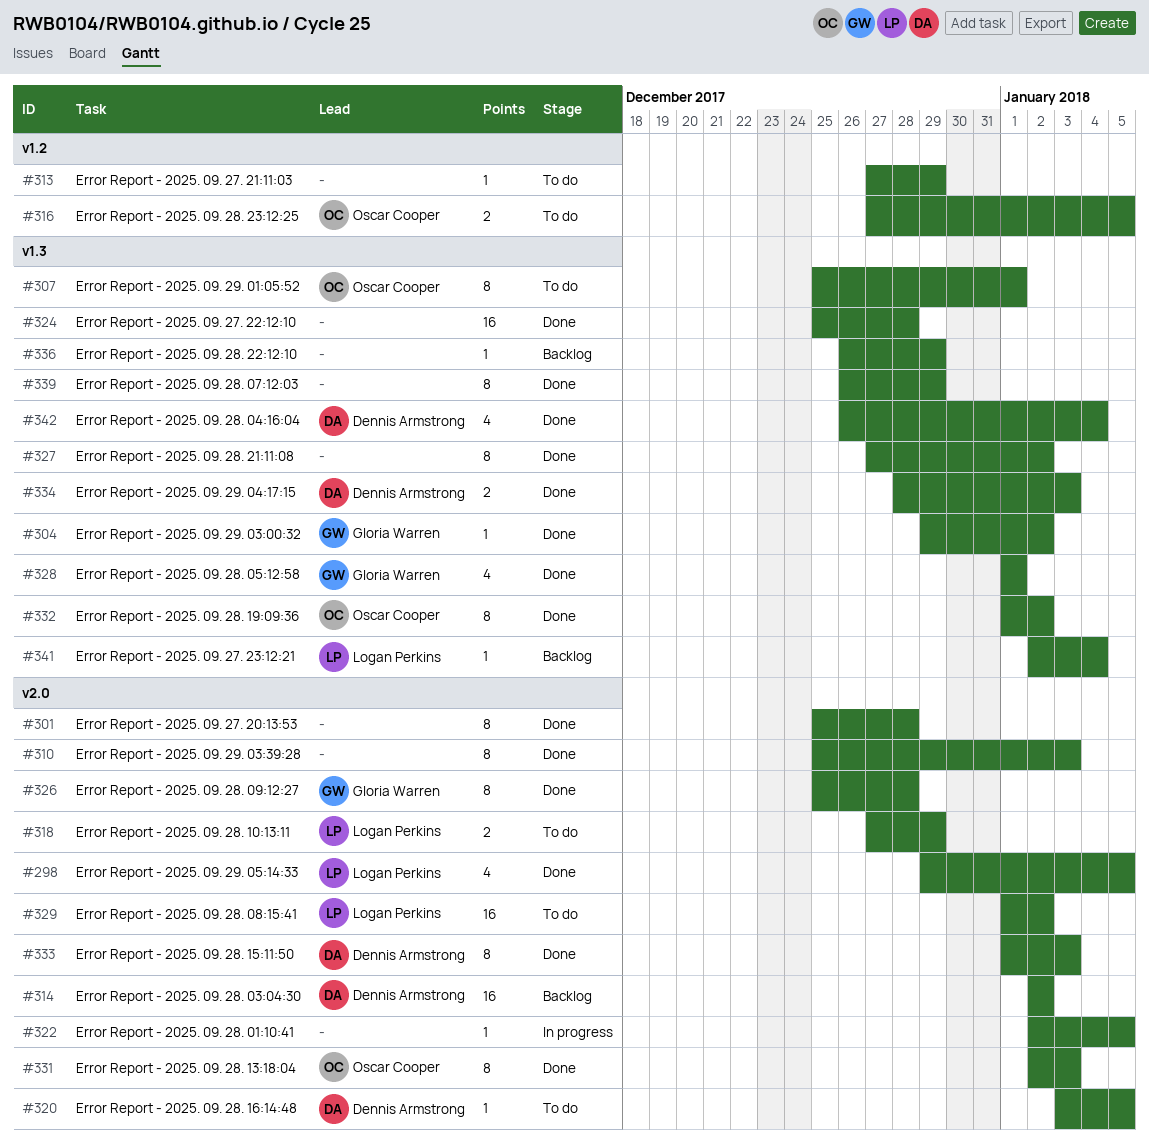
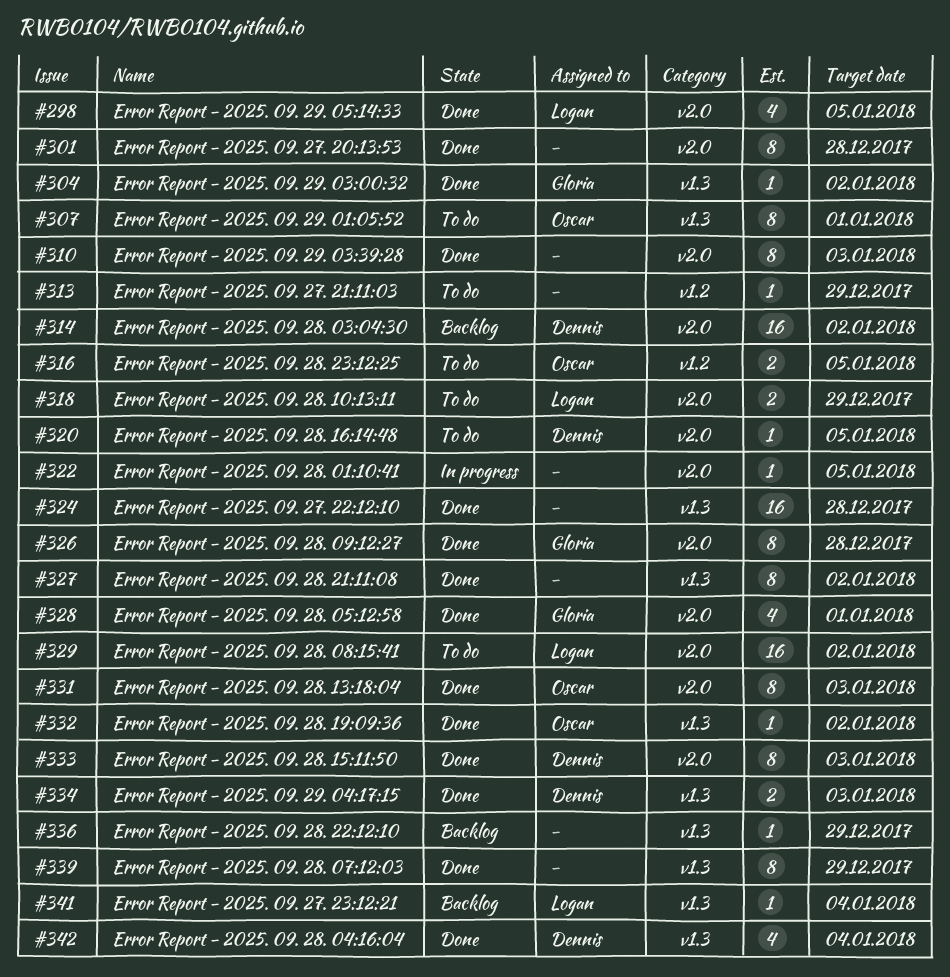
#328, label: v1.3 -> v2.0
#332, estimate: 8 -> 1

